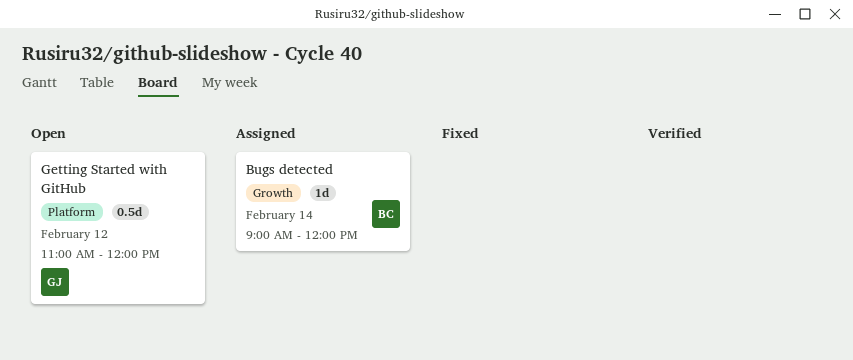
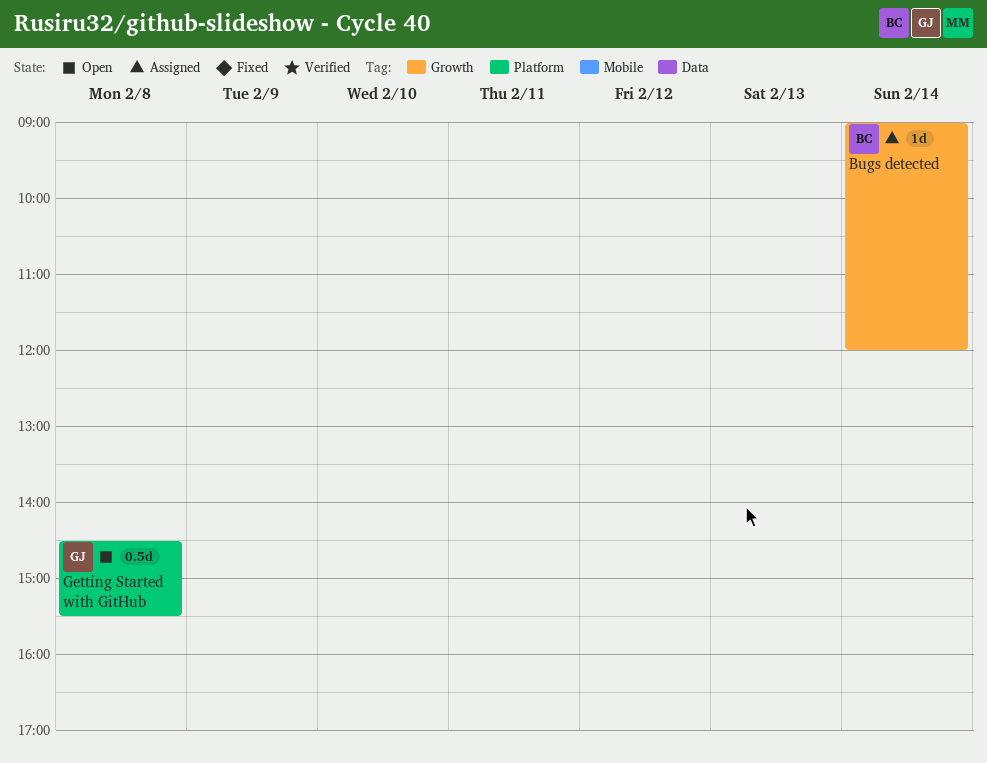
Getting Started with GitHub, day: Feb 12 -> Feb 8
Getting Started with GitHub, begins: 11:00 -> 14:30
Getting Started with GitHub, ends: 12:00 -> 15:30

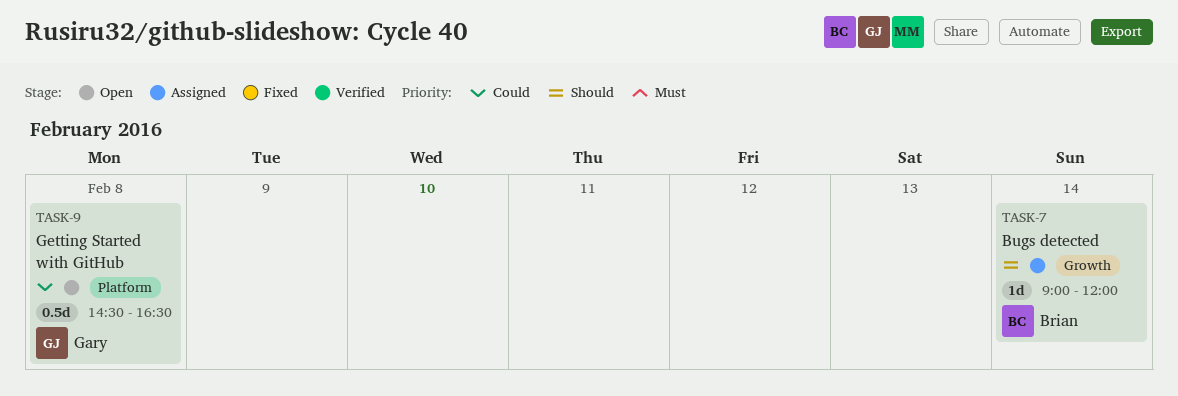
Getting Started with GitHub, ends: 15:30 -> 16:30

